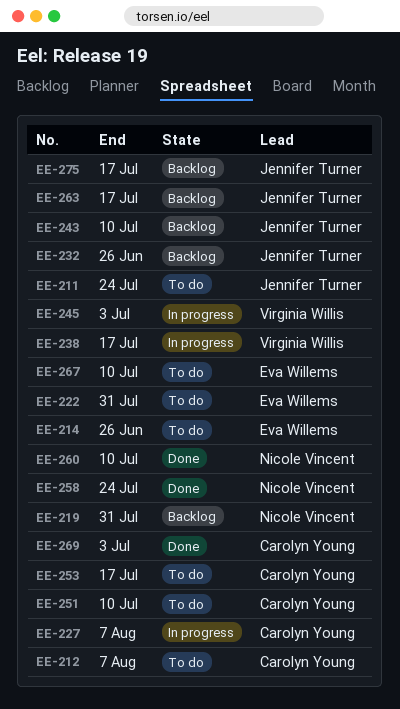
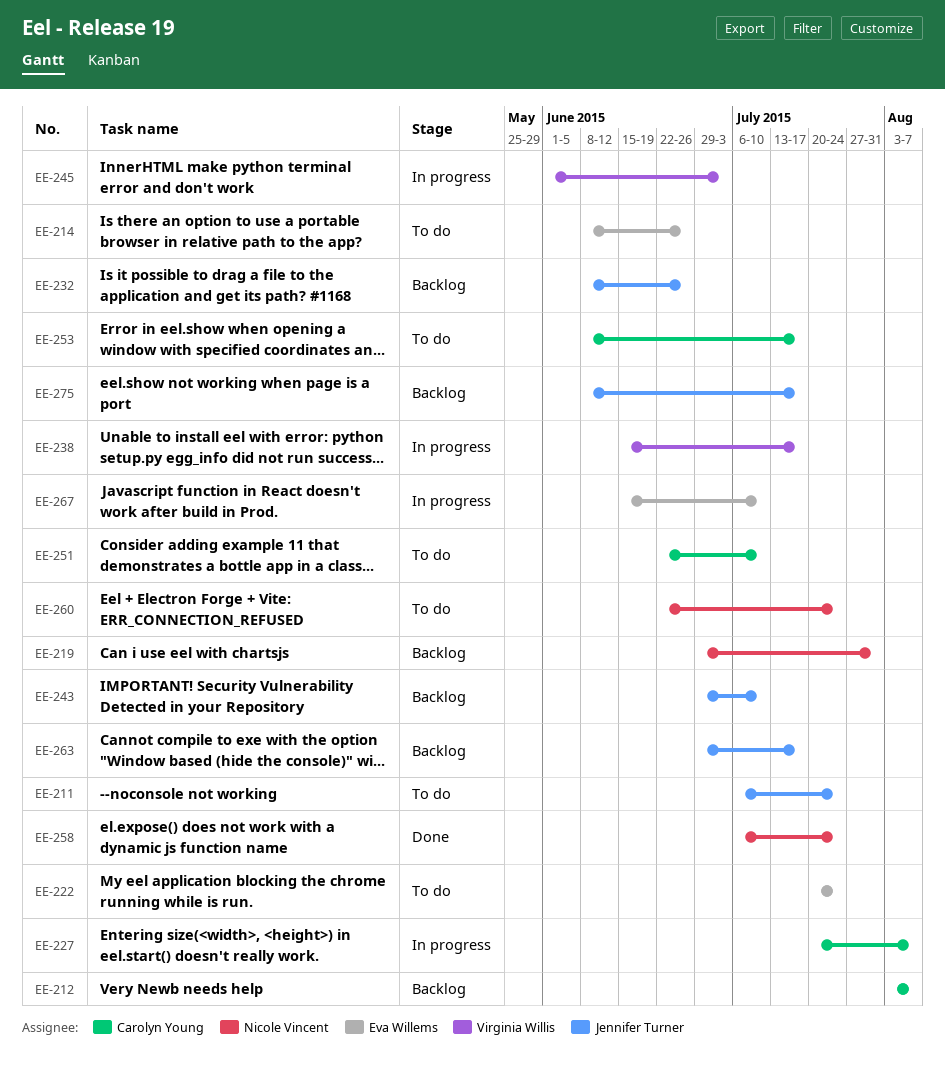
EE-212, status: To do -> Backlog
EE-222, due: Jul 31 -> Jul 24
EE-260, status: Done -> To do
EE-260, due: Jul 10 -> Jul 24
EE-267, status: To do -> In progress
EE-269: present -> none

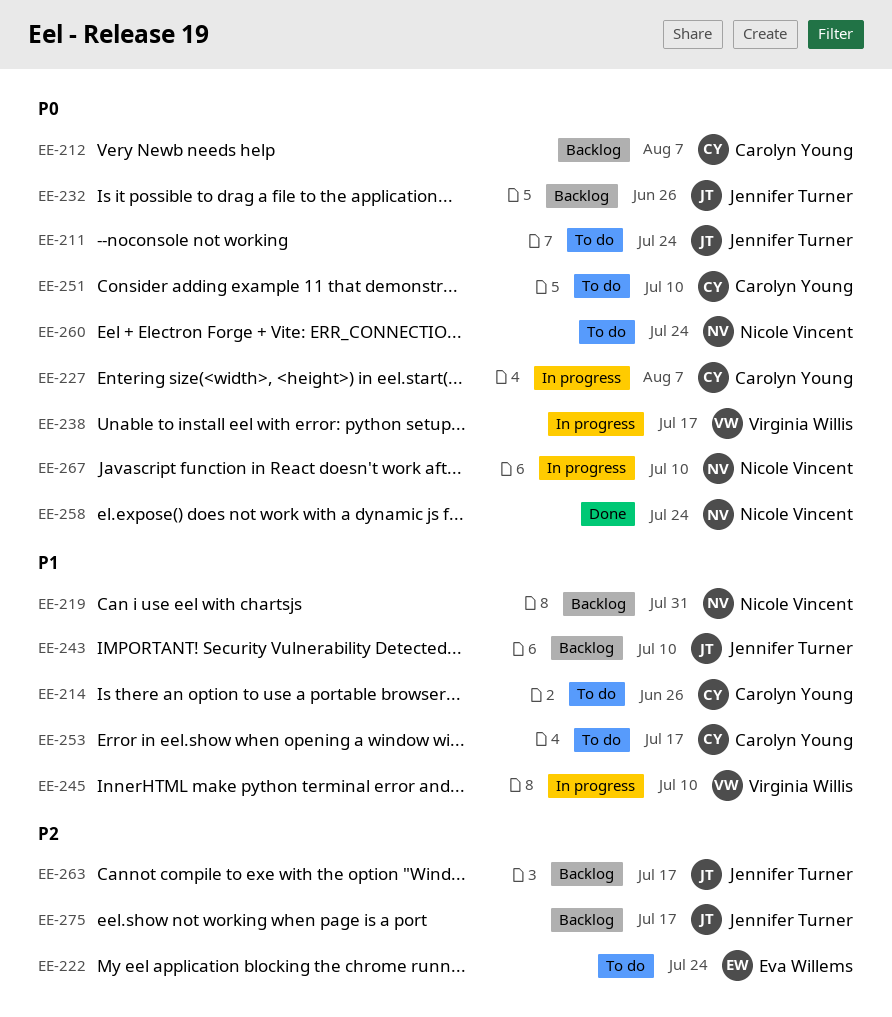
EE-214, owner: Eva Willems -> Carolyn Young
EE-245, due: Jul 3 -> Jul 10
EE-267, owner: Eva Willems -> Nicole Vincent

